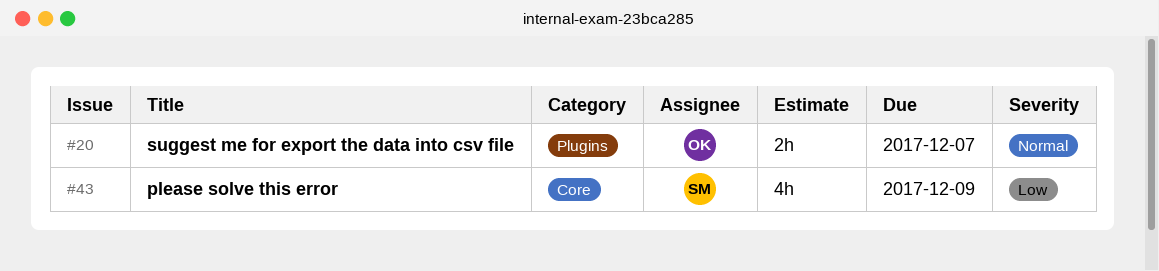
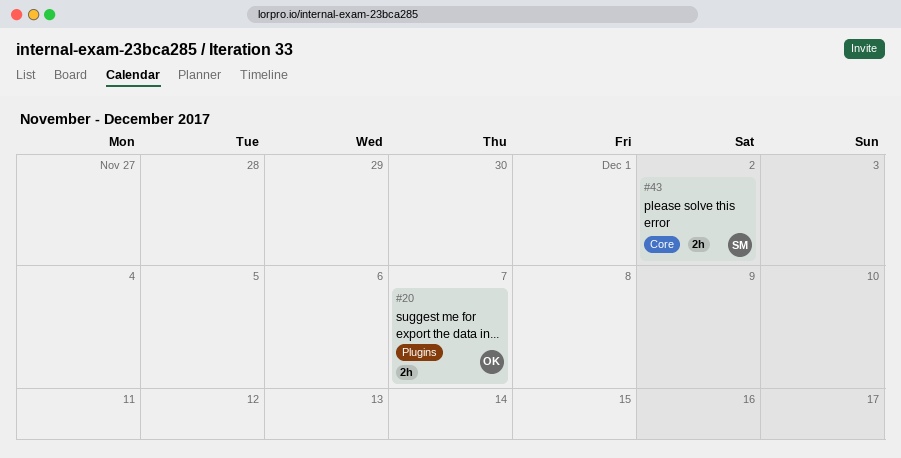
#43, estimate: 4h -> 2h
#43, due: Dec 9 -> Dec 2

